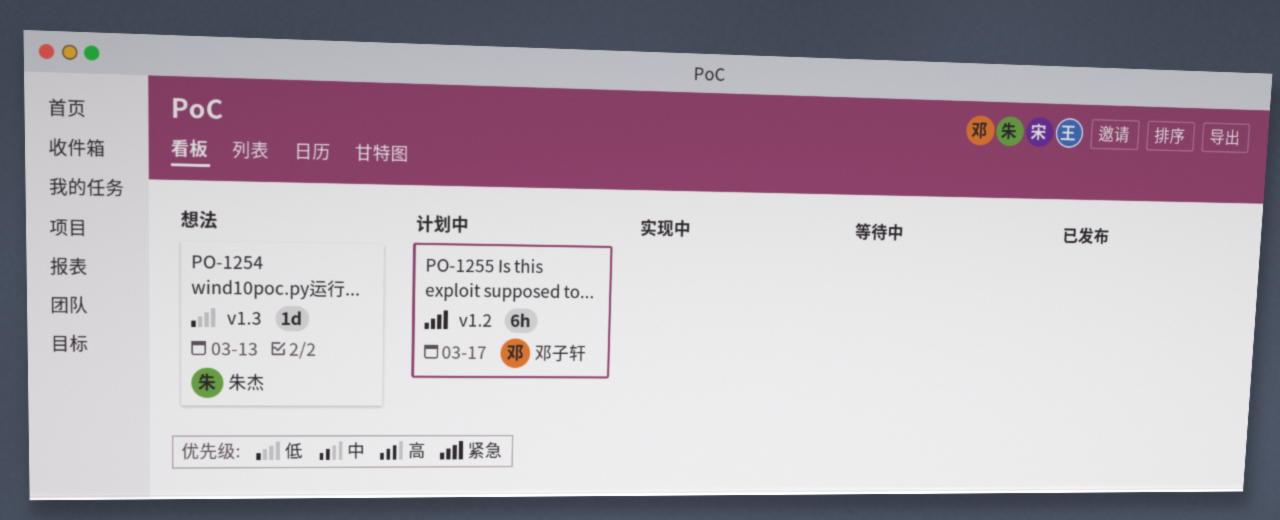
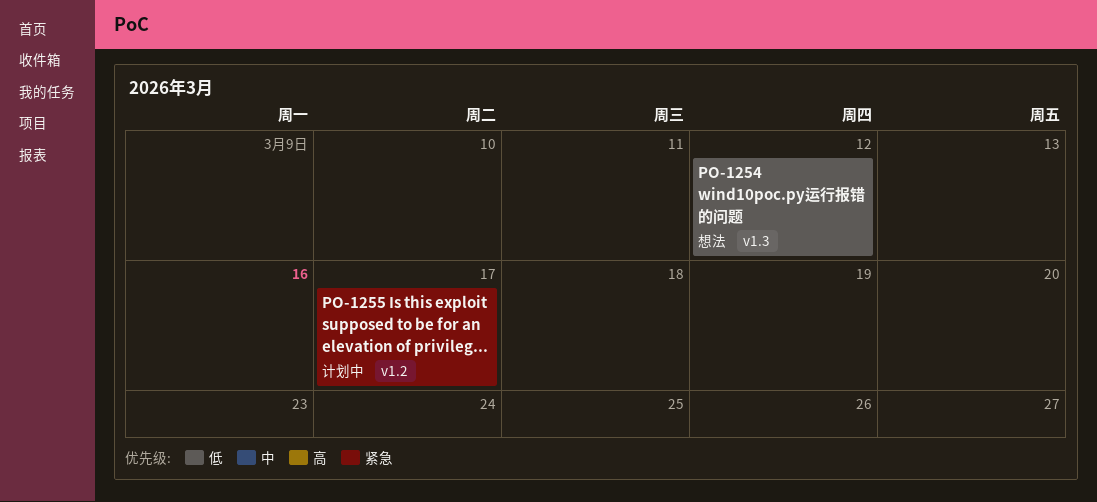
PO-1254, due: Mar 13 -> Mar 12

